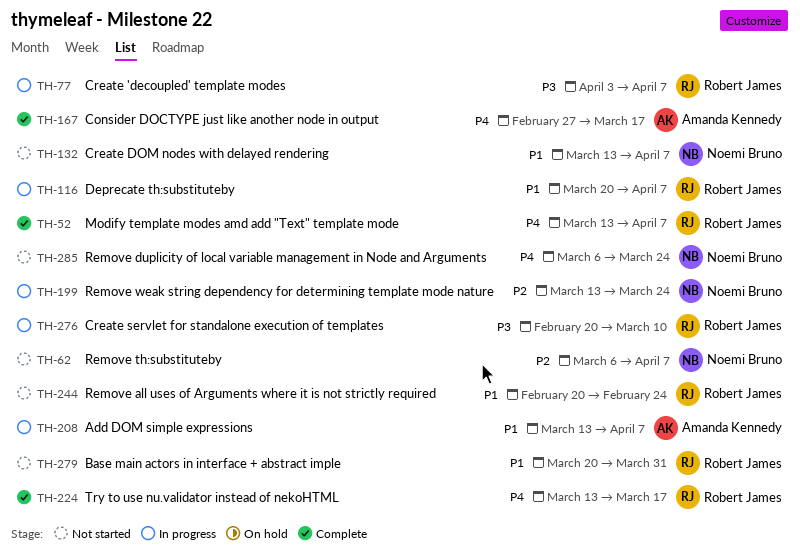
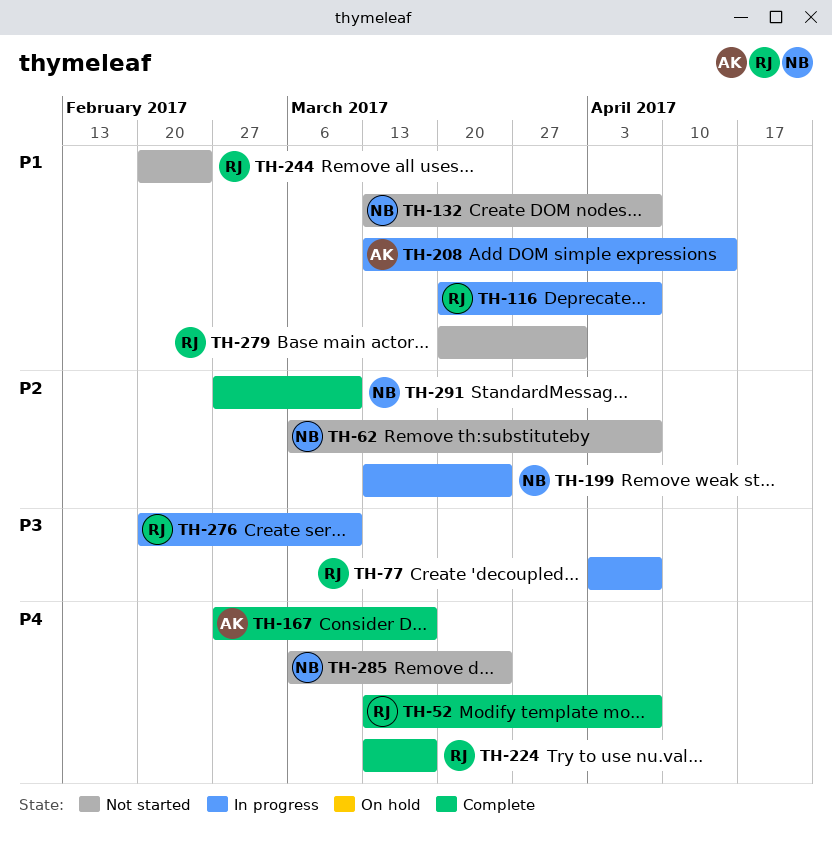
TH-208, due: Apr 7 -> Apr 14
TH-291: none -> present

